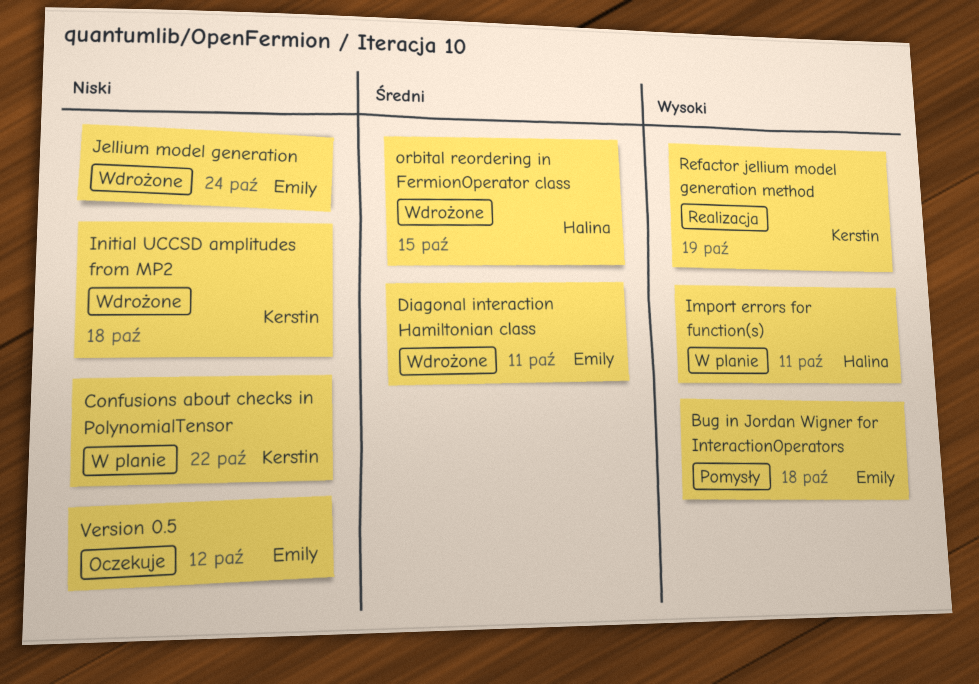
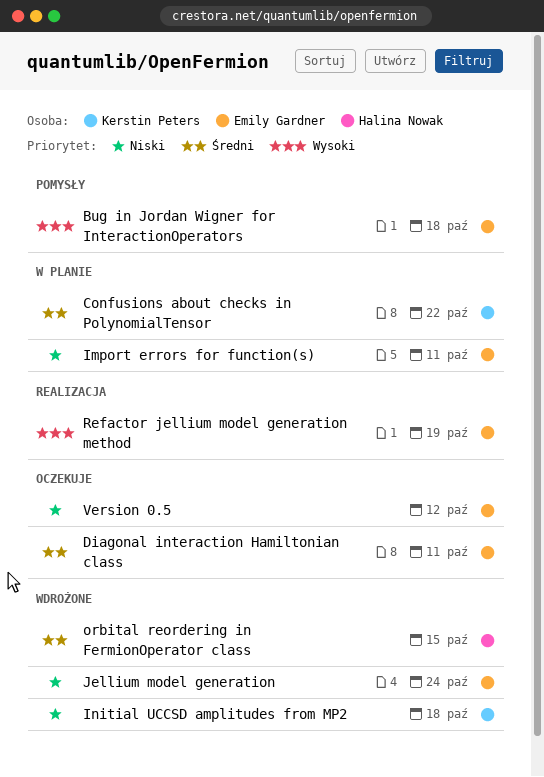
Confusions about checks in PolynomialTensor, priority: Niski -> Średni
Diagonal interaction Hamiltonian class, status: Wdrożone -> Oczekuje
Import errors for function(s), owner: Halina Nowak -> Emily Gardner
Import errors for function(s), priority: Wysoki -> Niski
Refactor jellium model generation method, owner: Kerstin Peters -> Emily Gardner

